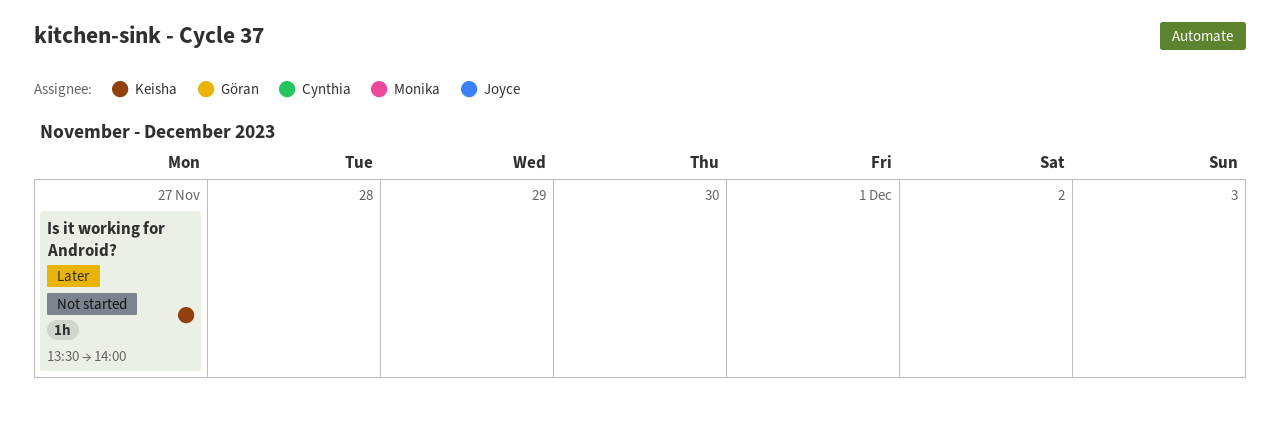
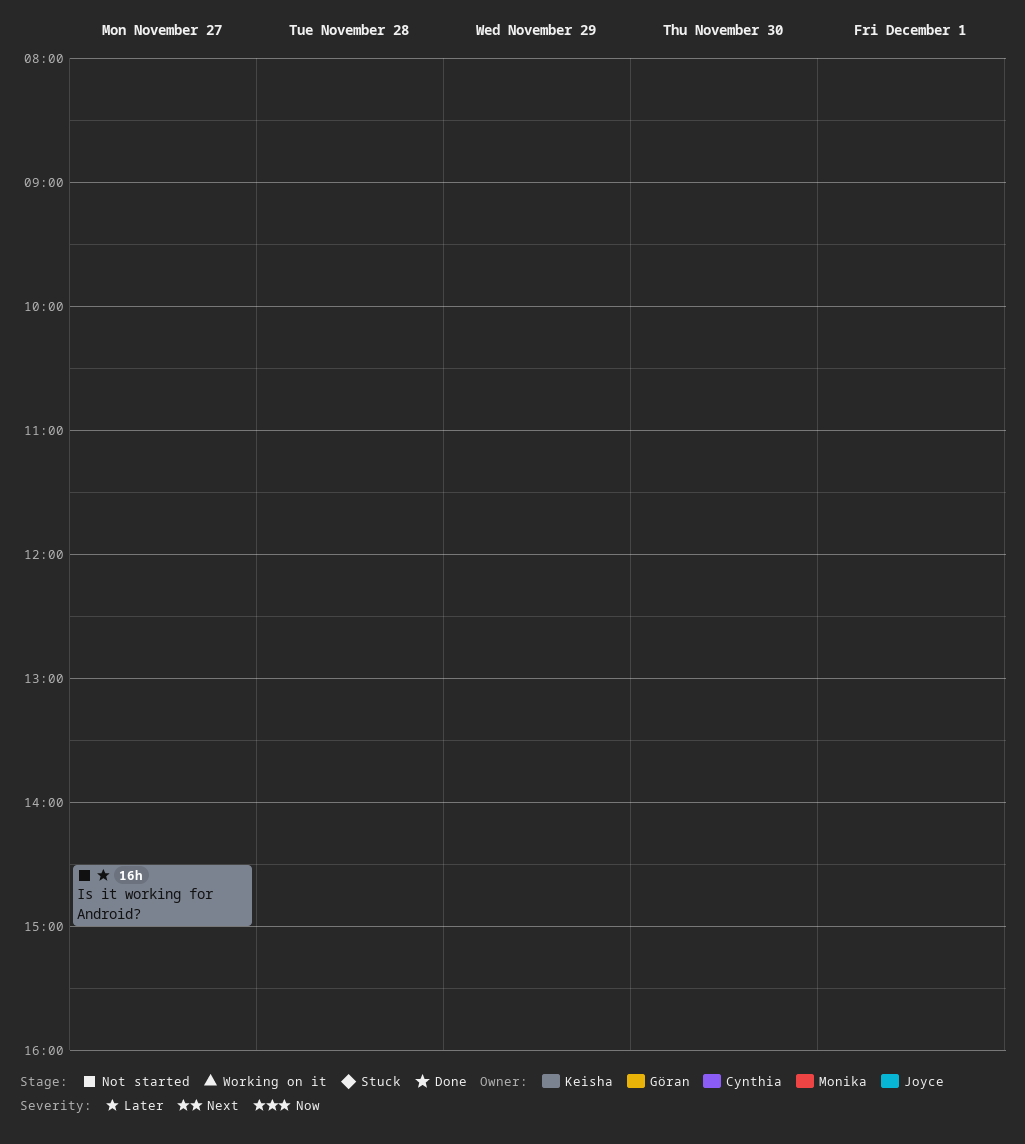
Is it working for Android?, estimate: 1h -> 16h
Is it working for Android?, begins: 13:30 -> 14:30
Is it working for Android?, ends: 14:00 -> 15:00

